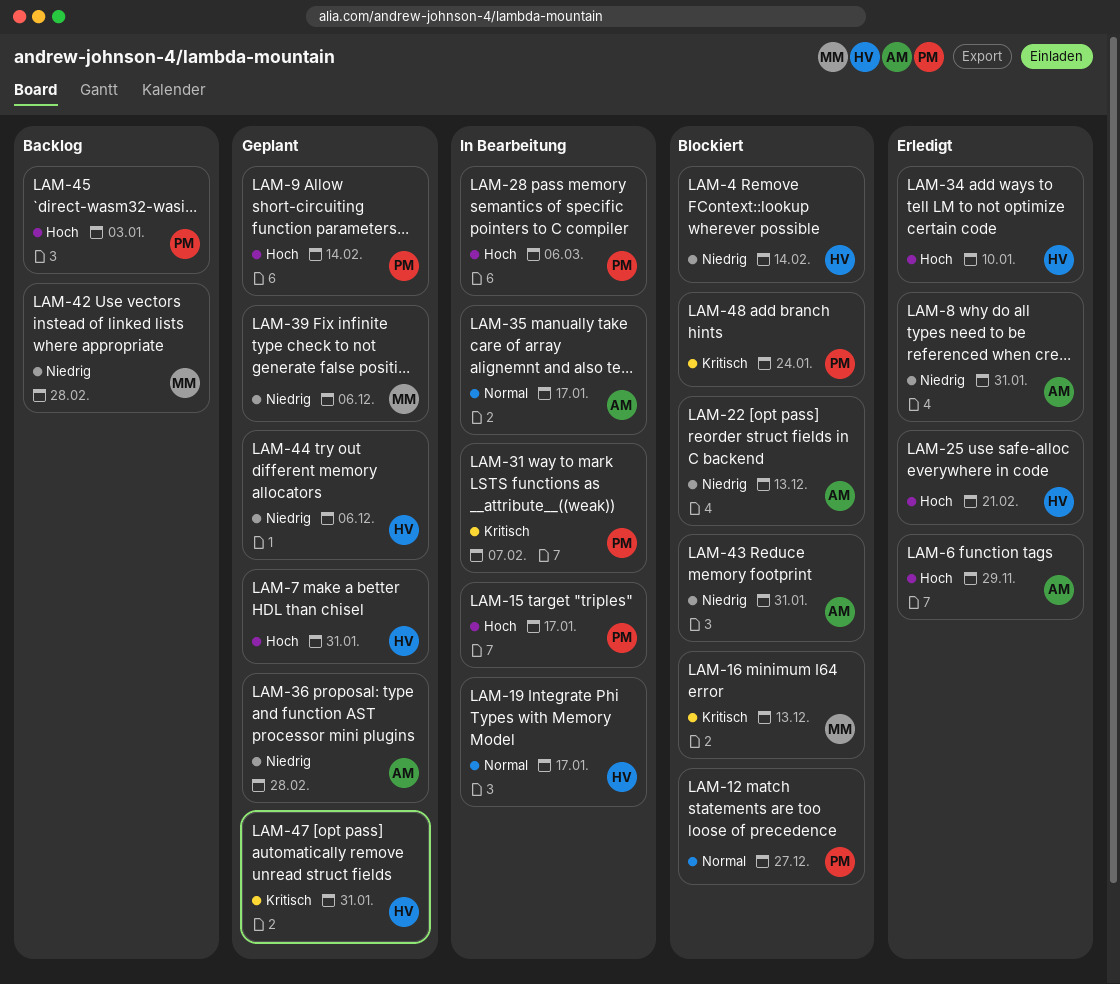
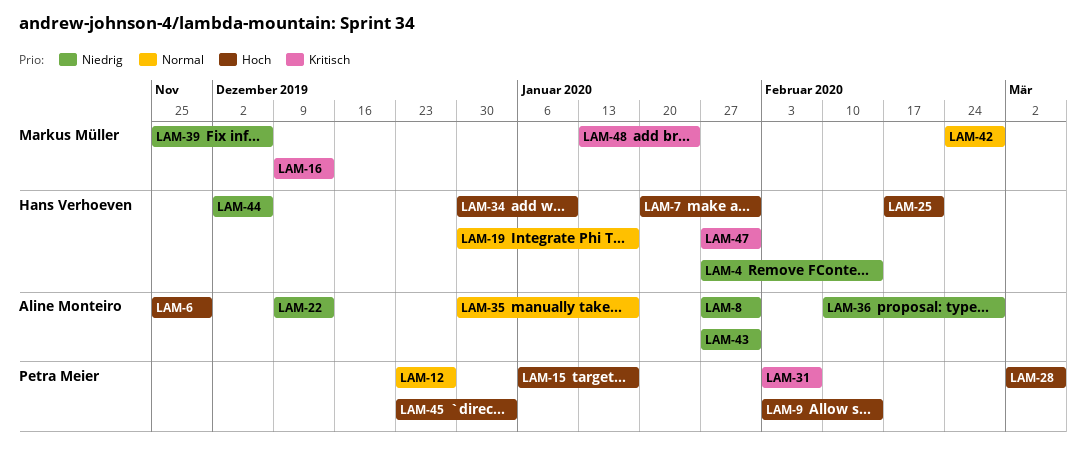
LAM-42, priority: Niedrig -> Normal
LAM-48, owner: Petra Meier -> Markus Müller

